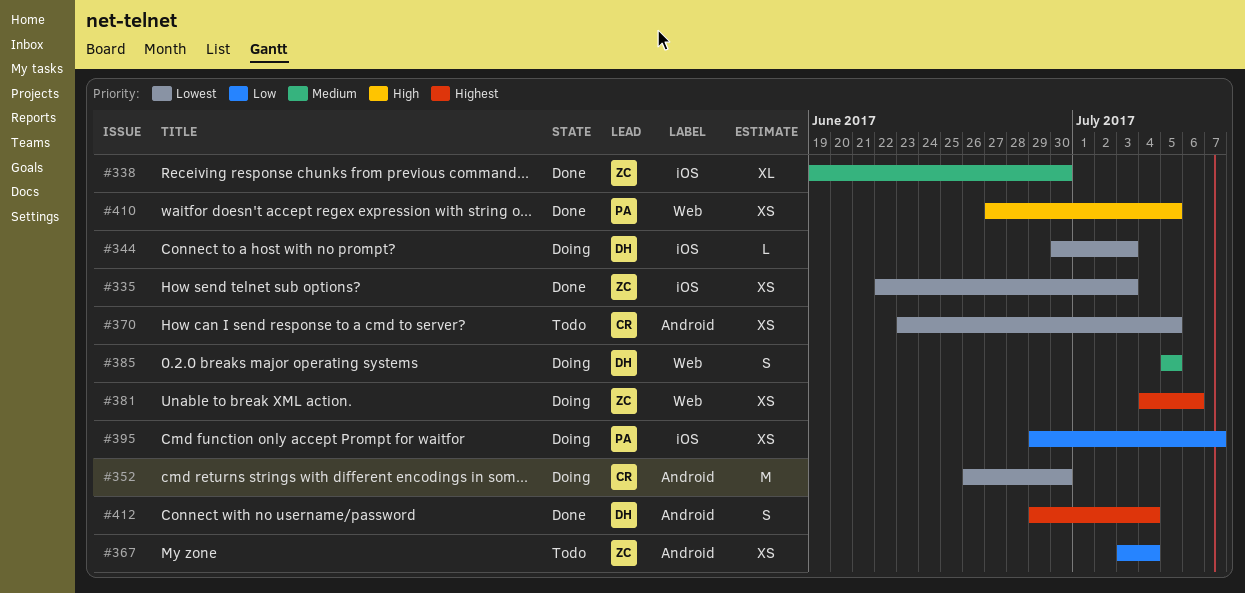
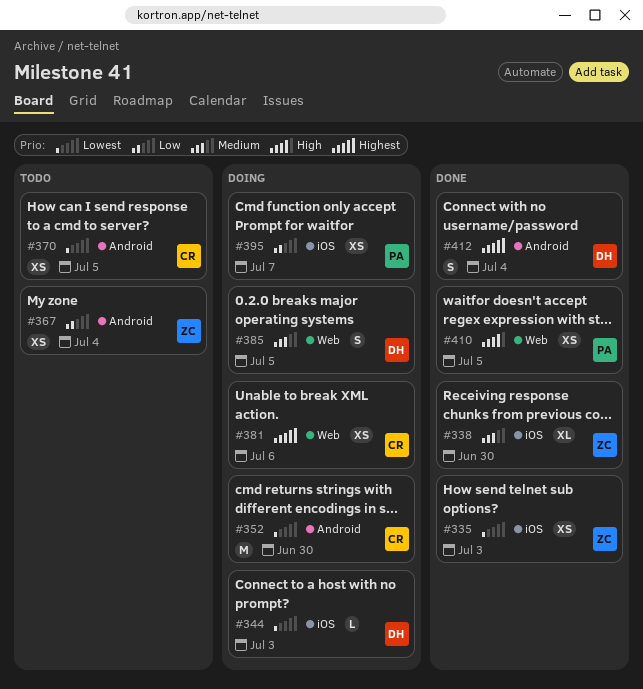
#381, owner: ZC -> CR

